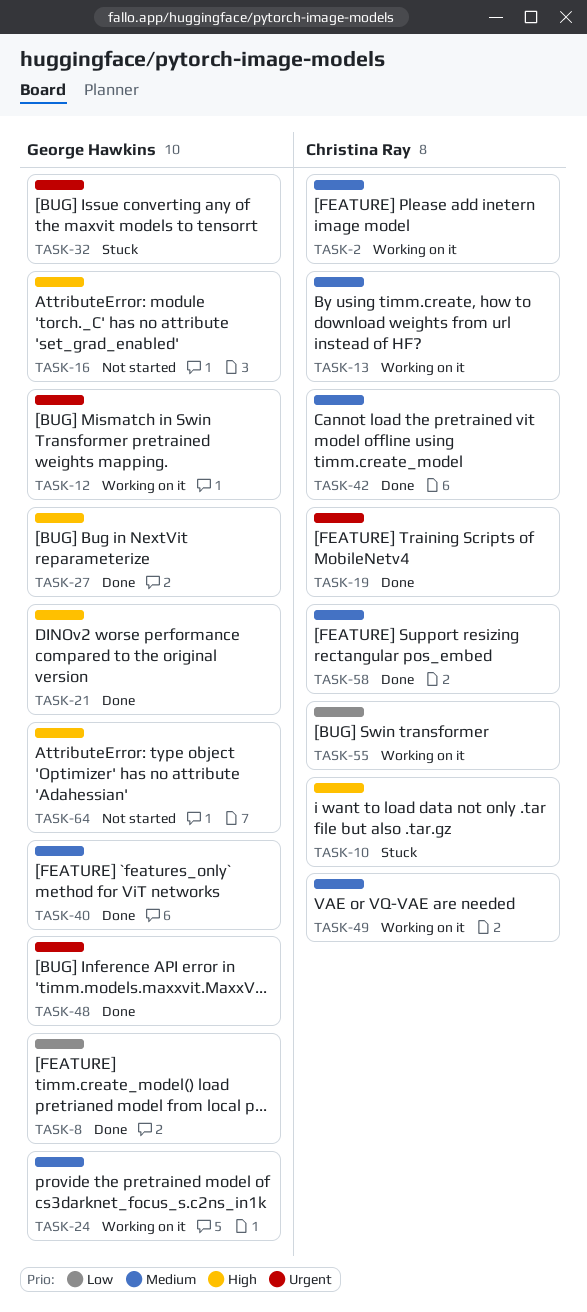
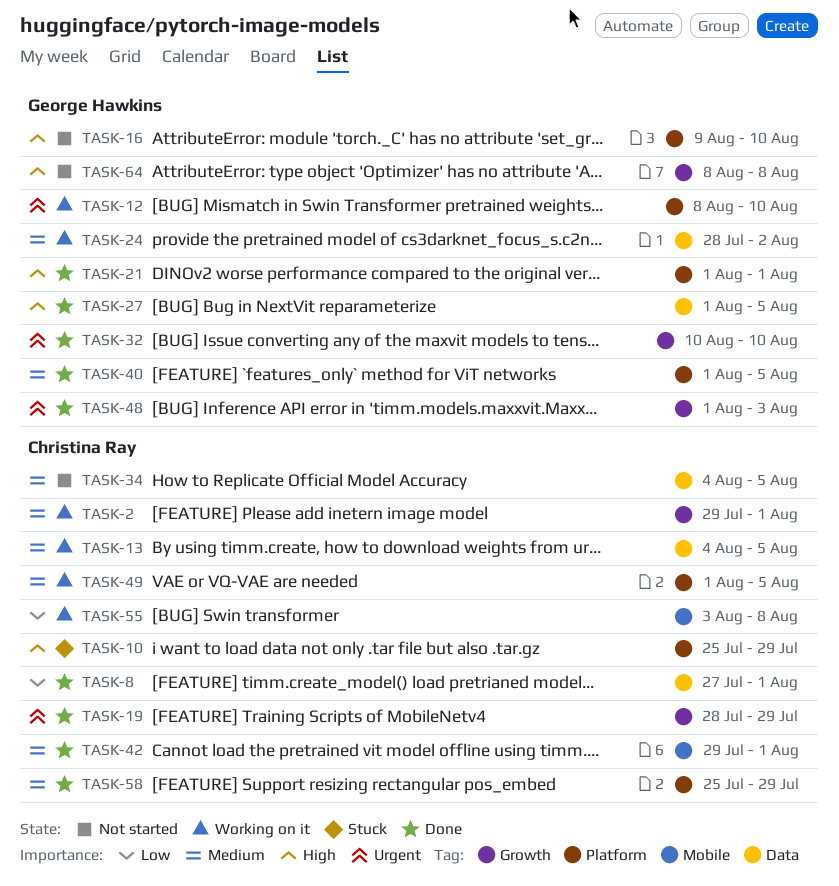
TASK-8, owner: George Hawkins -> Christina Ray
TASK-32, status: Stuck -> Done
TASK-34: none -> present

